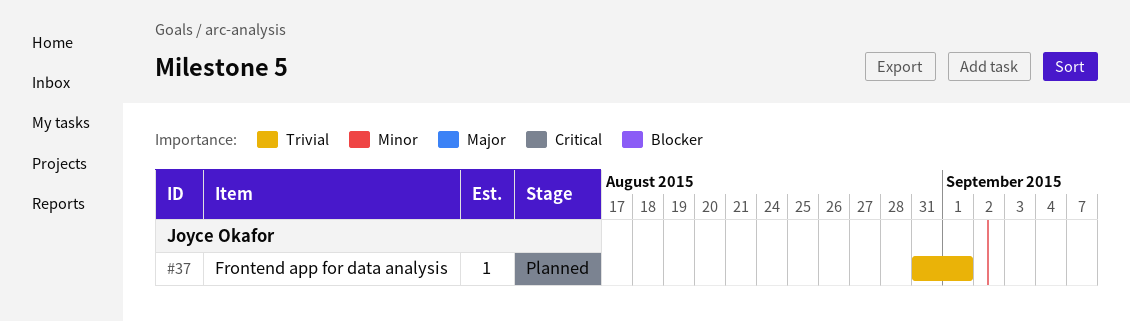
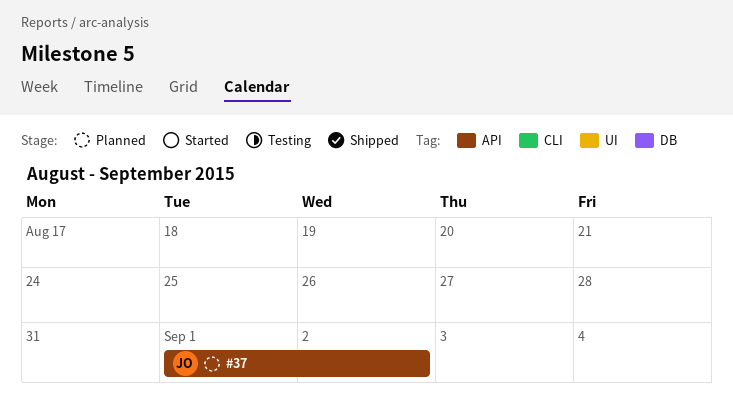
#37, start: Aug 31 -> Sep 1
#37, due: Sep 1 -> Sep 2

